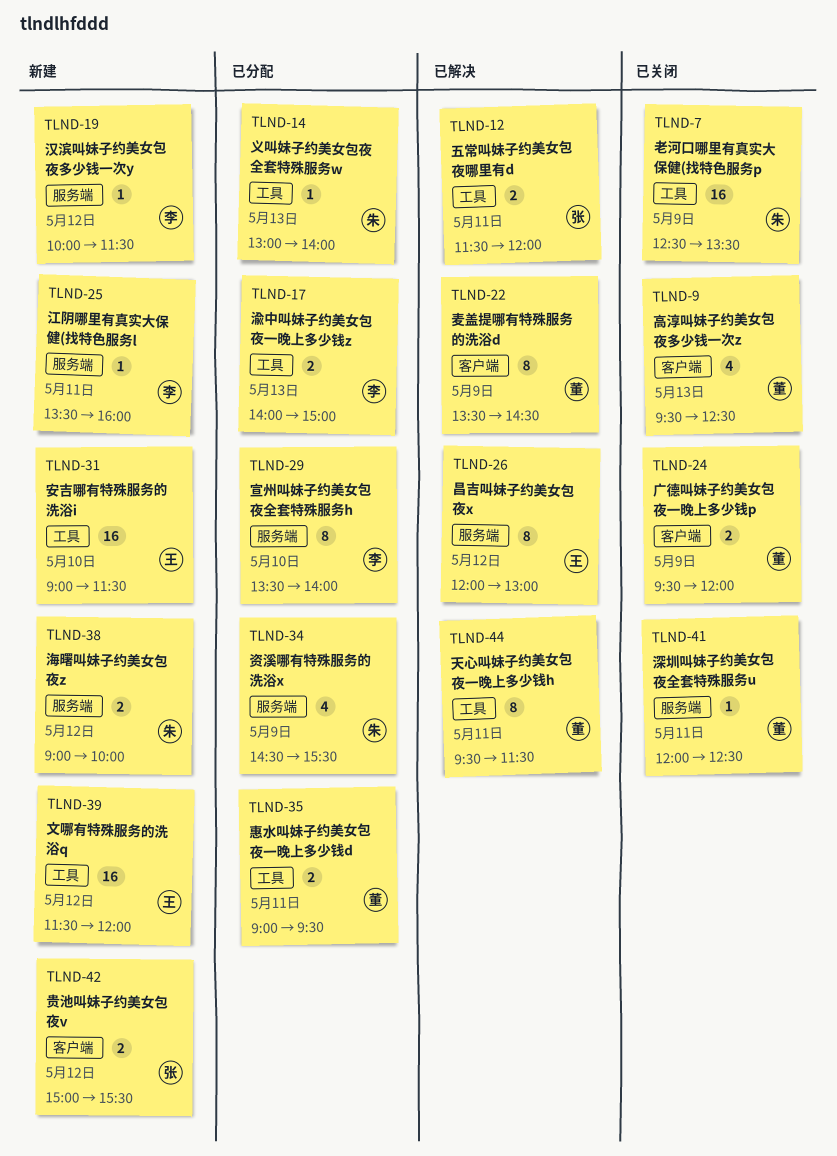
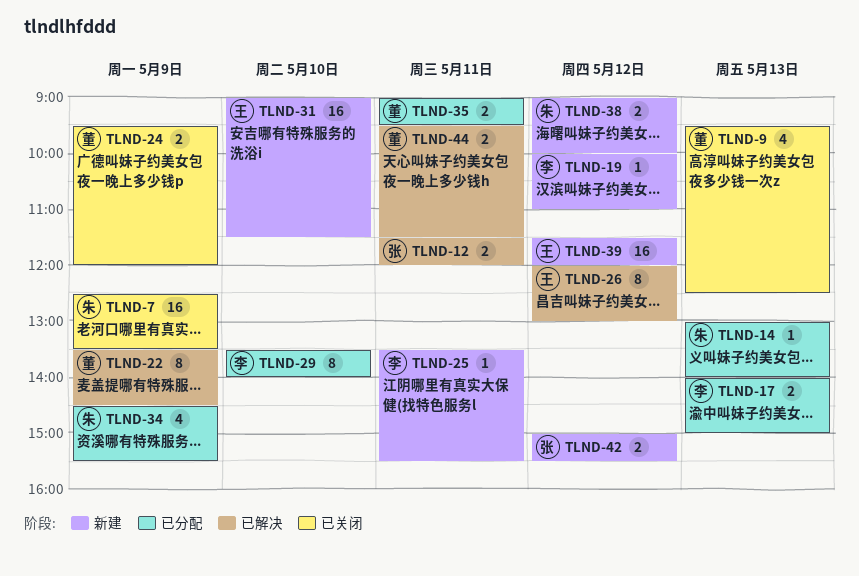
TLND-19, ends: 11:30 -> 11:00
TLND-25, ends: 16:00 -> 15:30
TLND-41: present -> none
TLND-44, estimate: 8 -> 2

